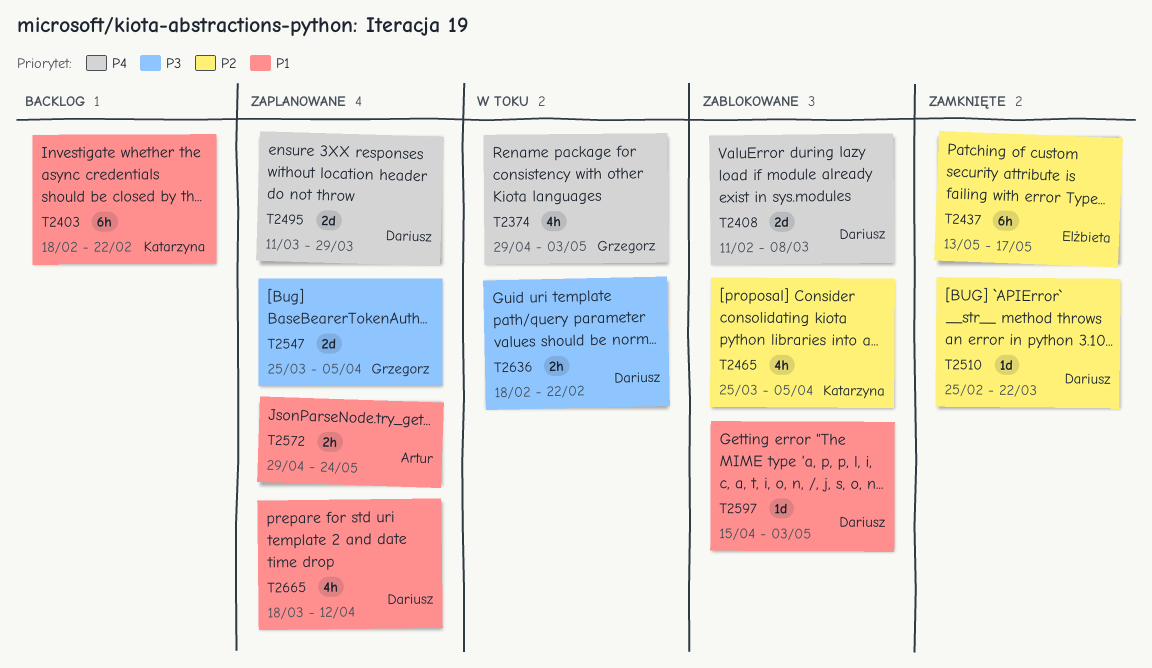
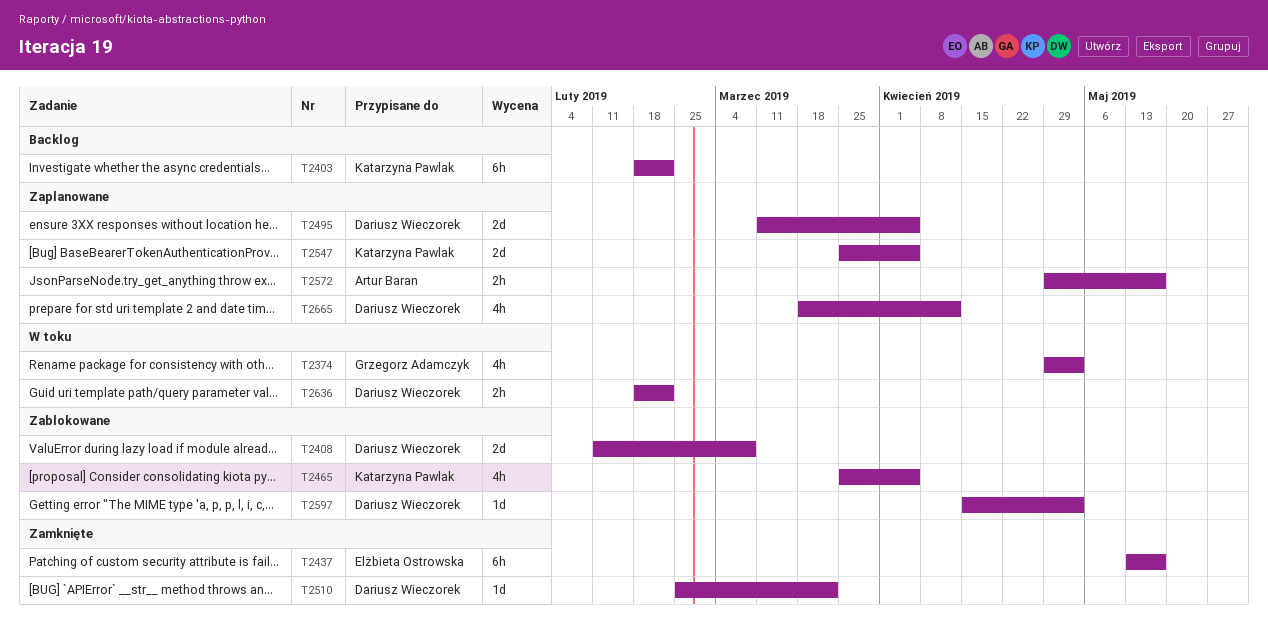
T2495, due: Mar 29 -> Apr 5
T2547, owner: Grzegorz Adamczyk -> Katarzyna Pawlak
T2572, due: May 24 -> May 17

